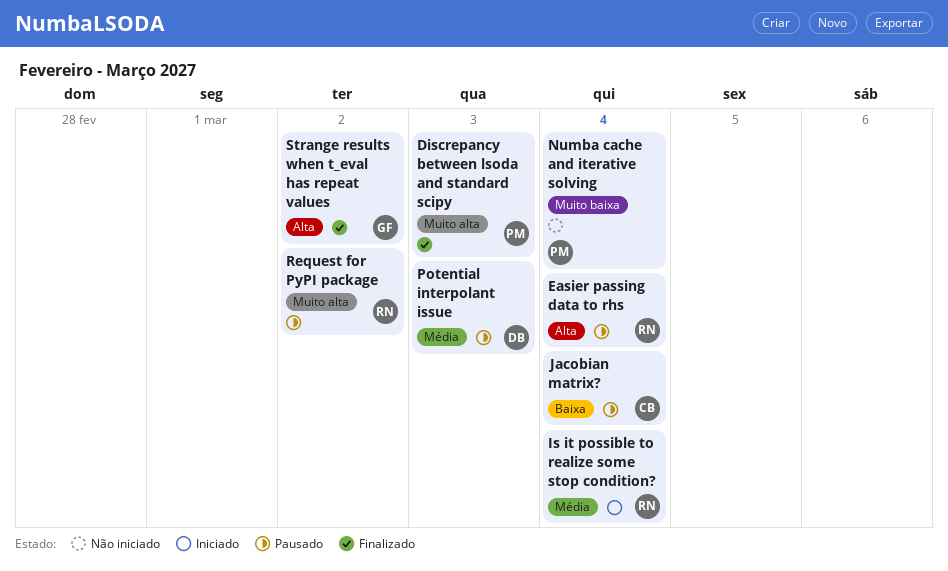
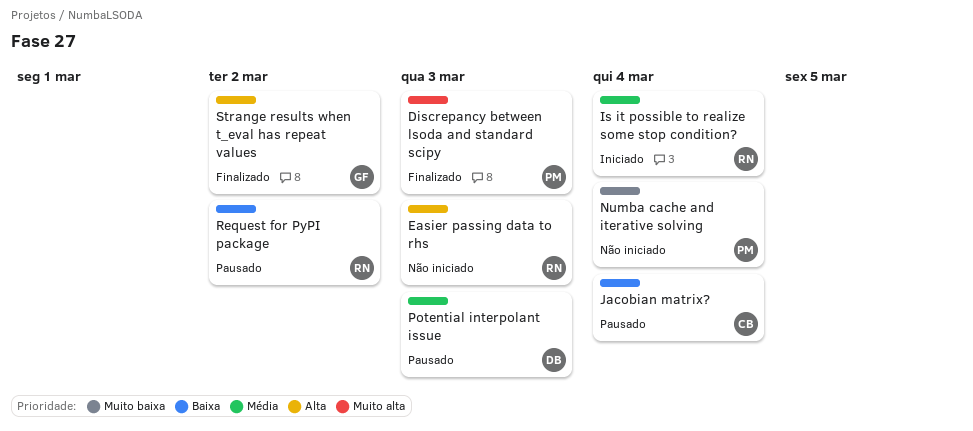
Easier passing data to rhs, status: Pausado -> Não iniciado
Easier passing data to rhs, due: Mar 4 -> Mar 3
Request for PyPI package, priority: Muito alta -> Baixa

